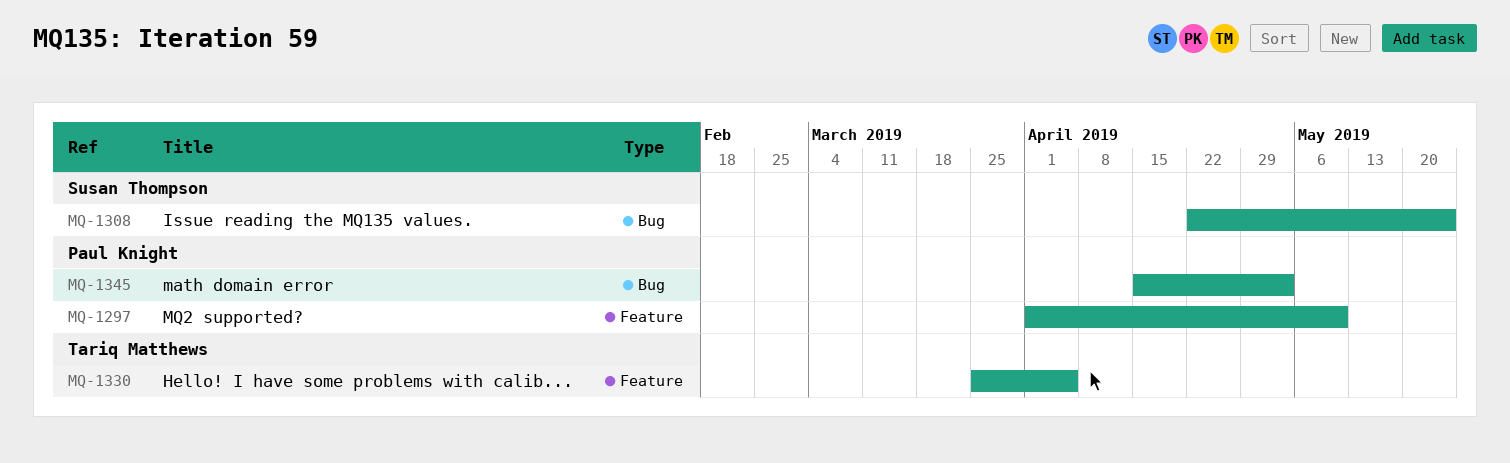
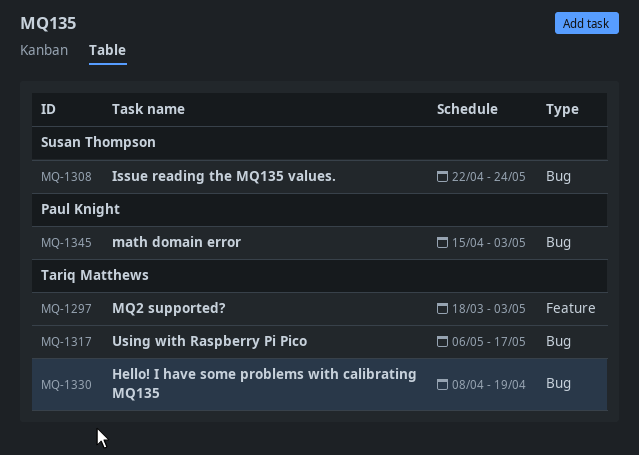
MQ-1297, owner: Paul Knight -> Tariq Matthews
MQ-1297, start: Apr 1 -> Mar 18
MQ-1297, due: May 10 -> May 3
MQ-1317: none -> present
MQ-1330, label: Feature -> Bug
MQ-1330, start: Mar 25 -> Apr 8
MQ-1330, due: Apr 5 -> Apr 19

